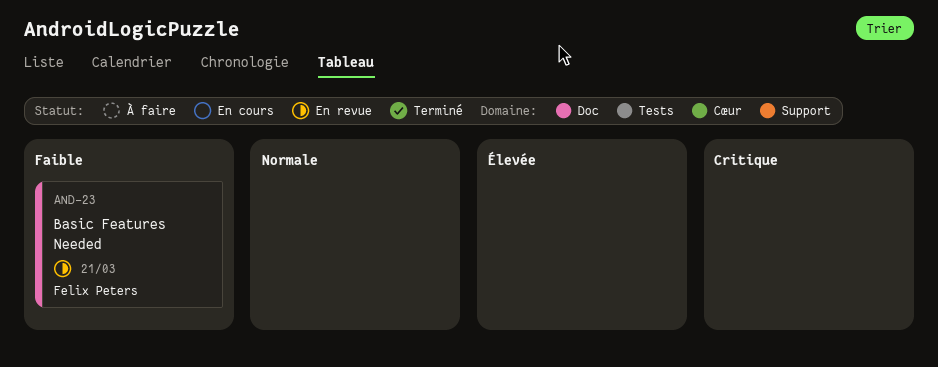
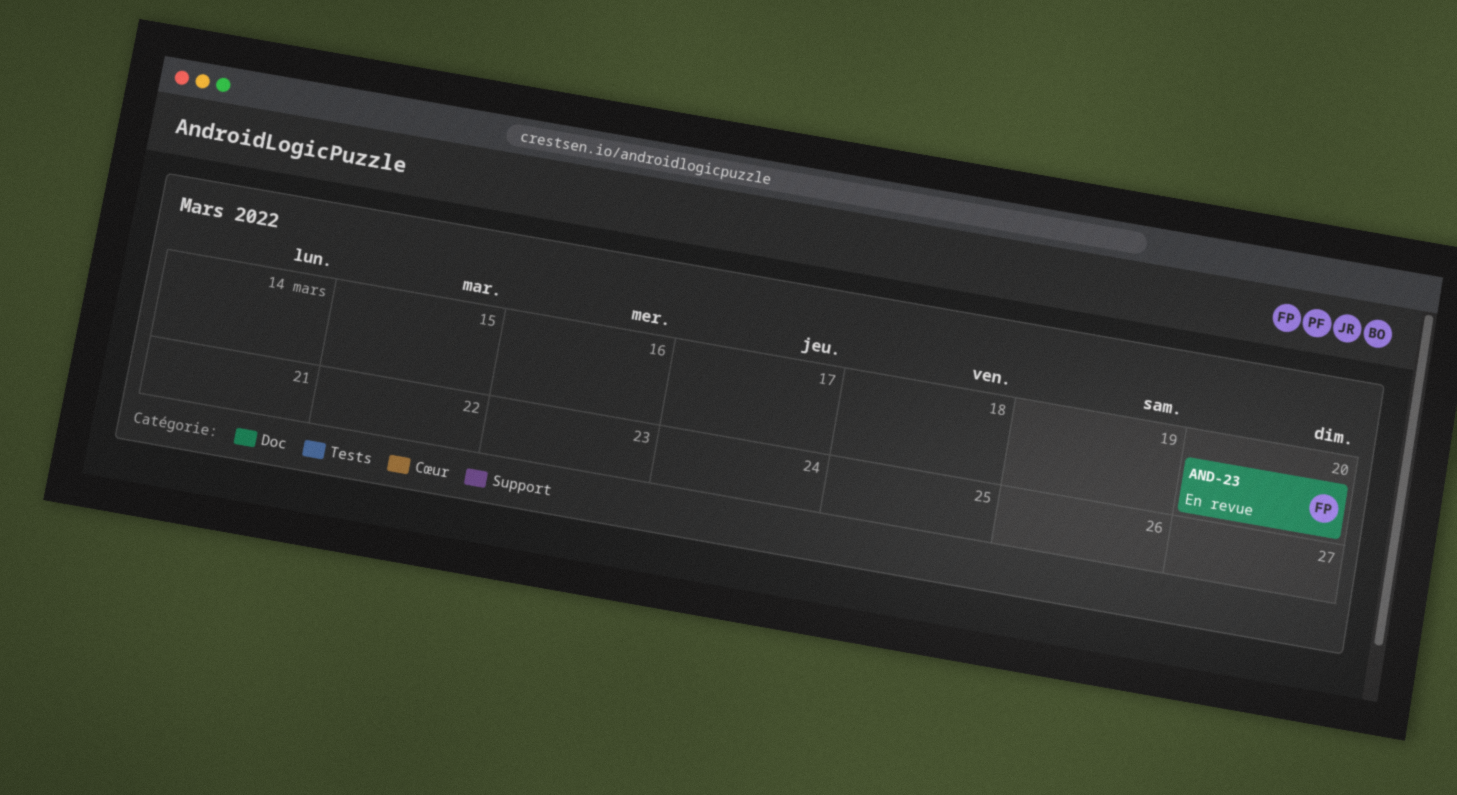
AND-23, due: Mar 21 -> Mar 20

